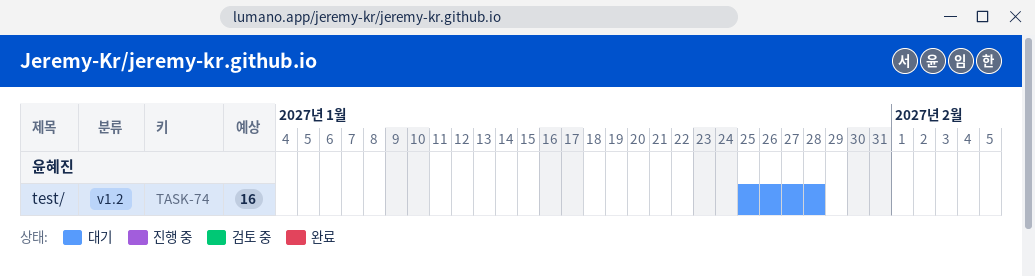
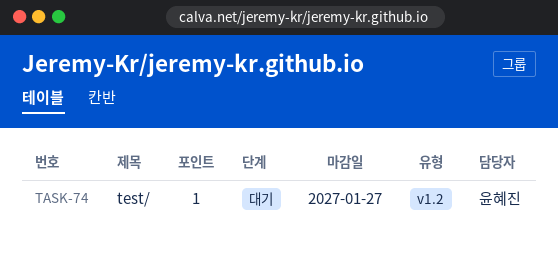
TASK-74, estimate: 16 -> 1
TASK-74, due: Jan 28 -> Jan 27

